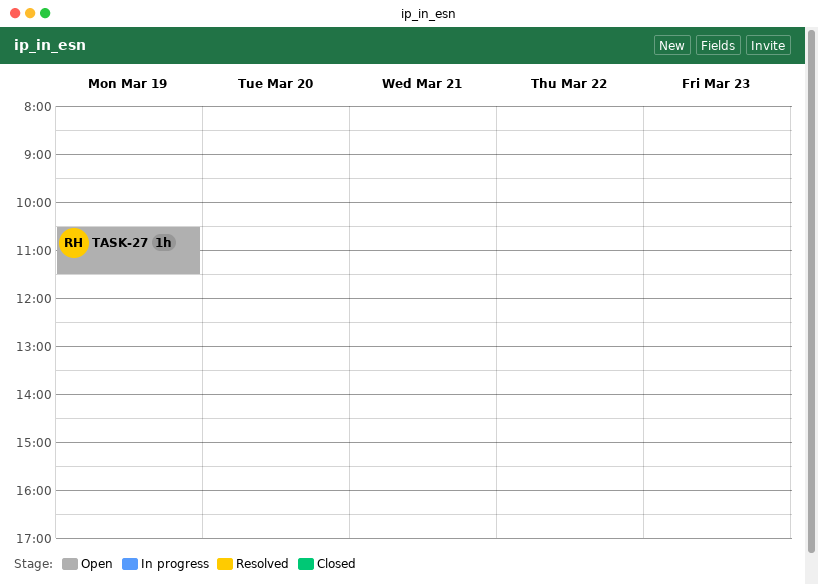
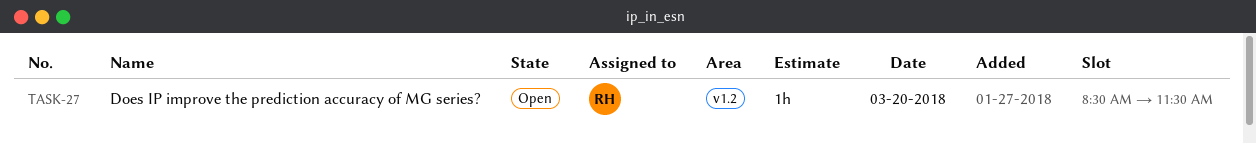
TASK-27, day: Mar 19 -> Mar 20
TASK-27, begins: 10:30 -> 08:30

